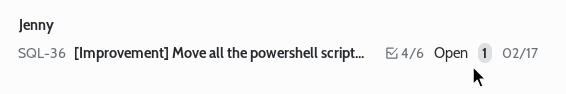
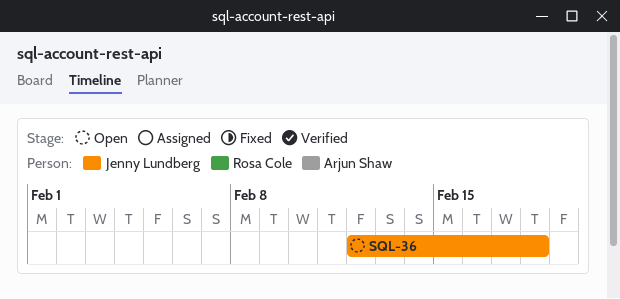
SQL-36, due: Feb 17 -> Feb 18

